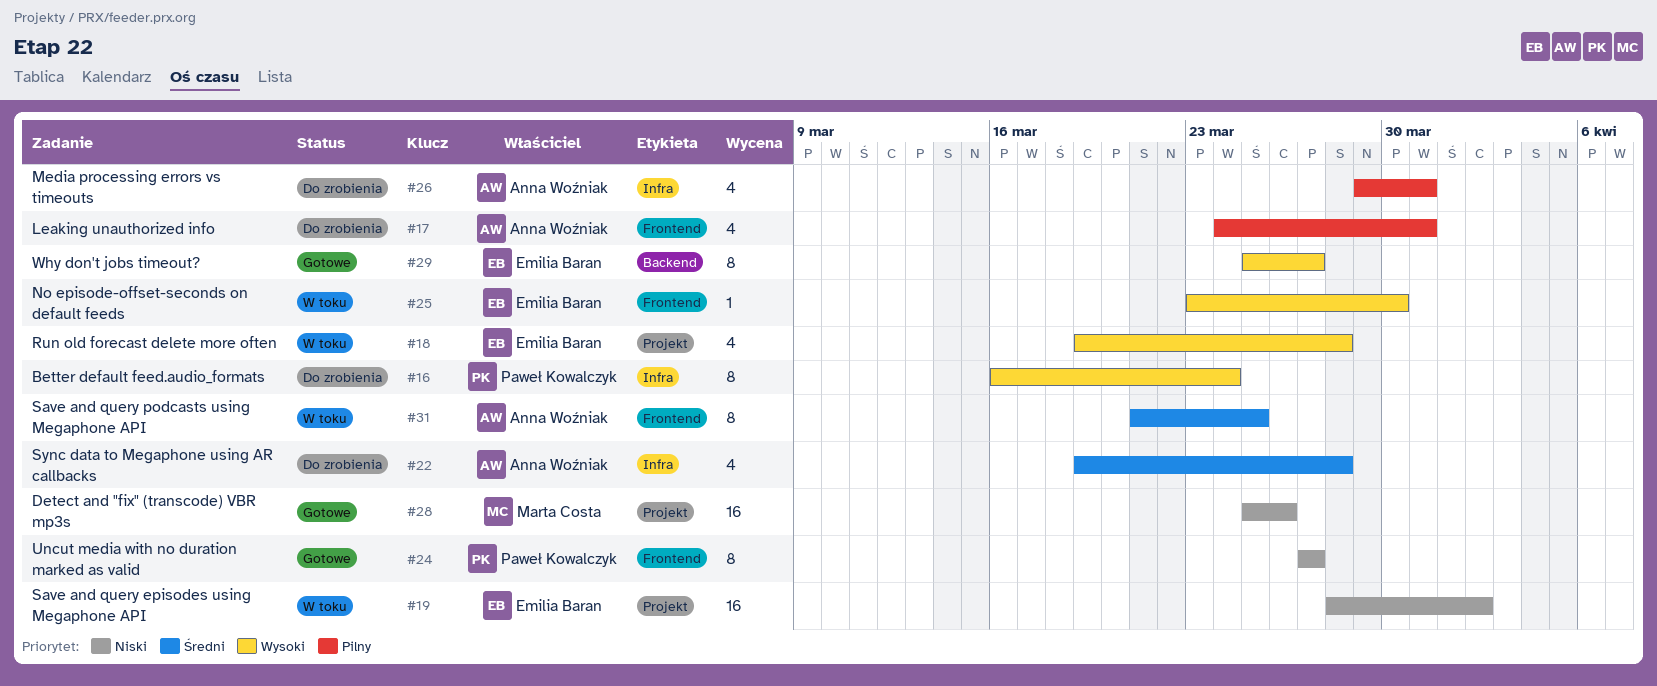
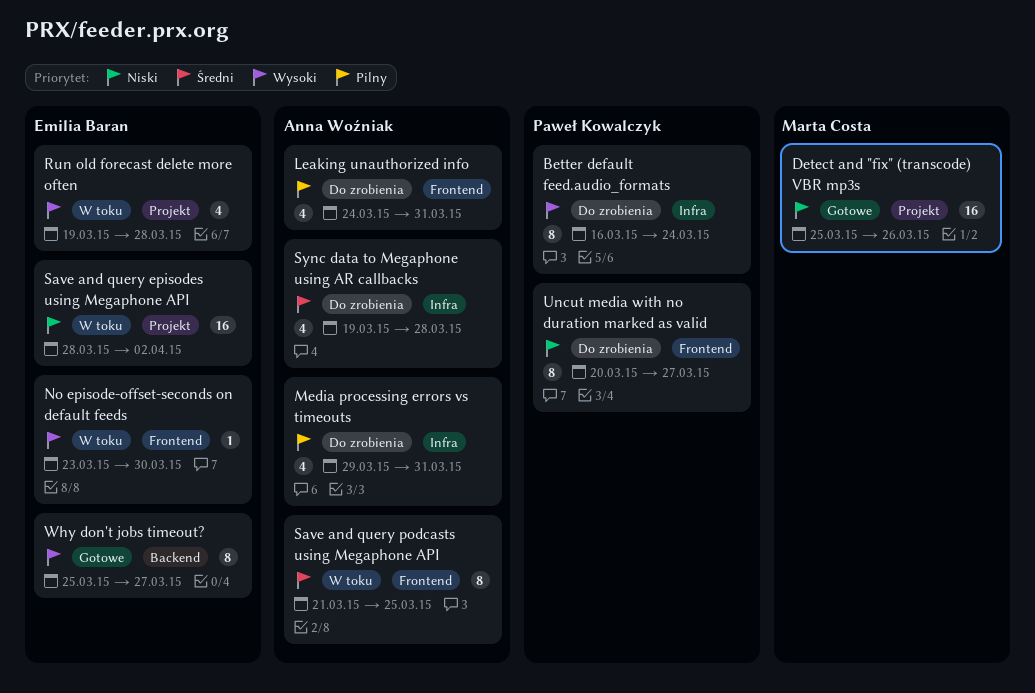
Uncut media with no duration marked as valid, status: Gotowe -> Do zrobienia
Uncut media with no duration marked as valid, start: Mar 27 -> Mar 20

